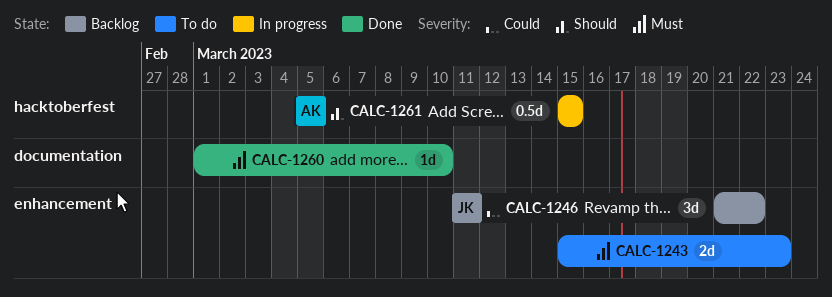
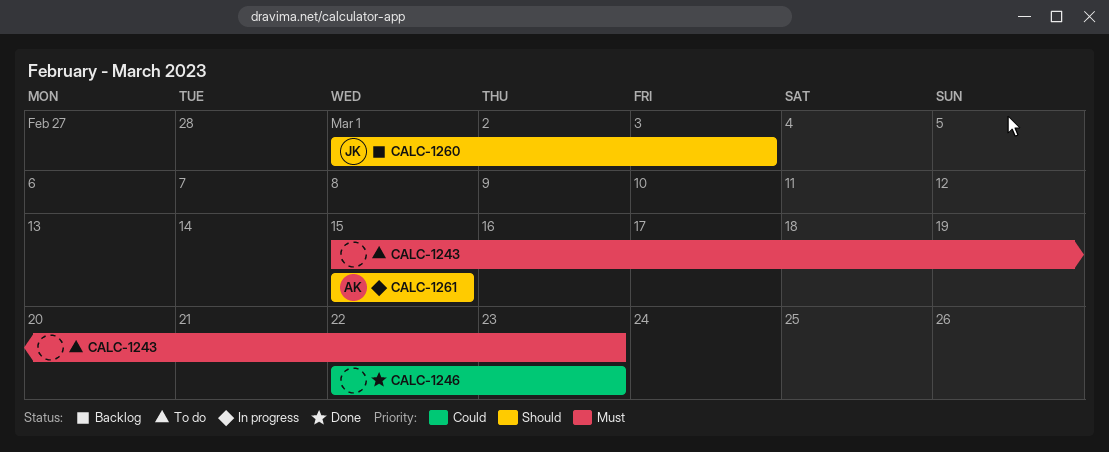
CALC-1246, status: Backlog -> Done
CALC-1246, owner: JK -> none
CALC-1246, start: Mar 21 -> Mar 22
CALC-1246, due: Mar 22 -> Mar 23
CALC-1260, status: Done -> Backlog
CALC-1260, owner: none -> JK
CALC-1260, priority: Must -> Should
CALC-1260, due: Mar 10 -> Mar 3

